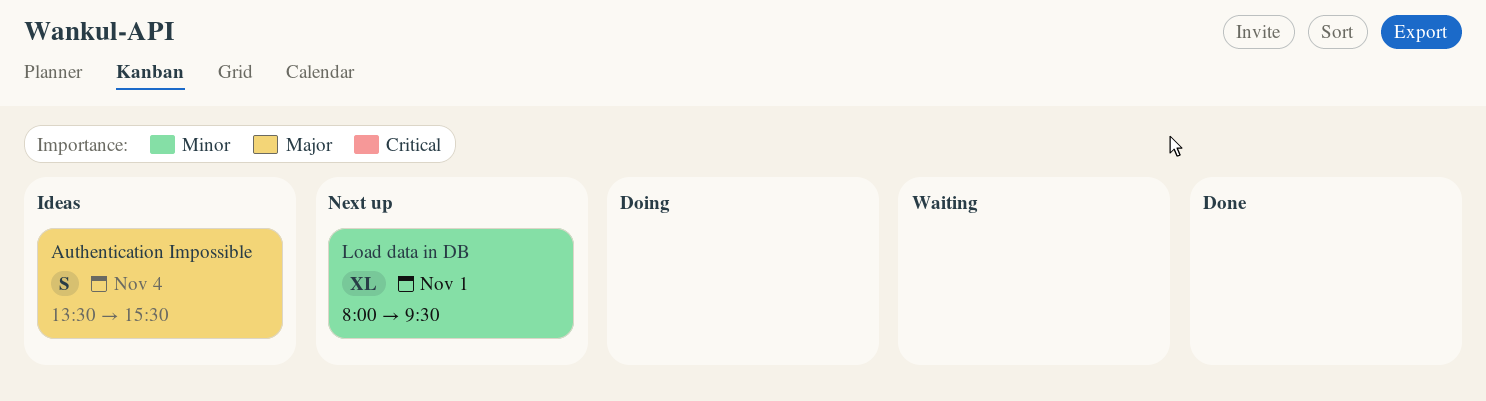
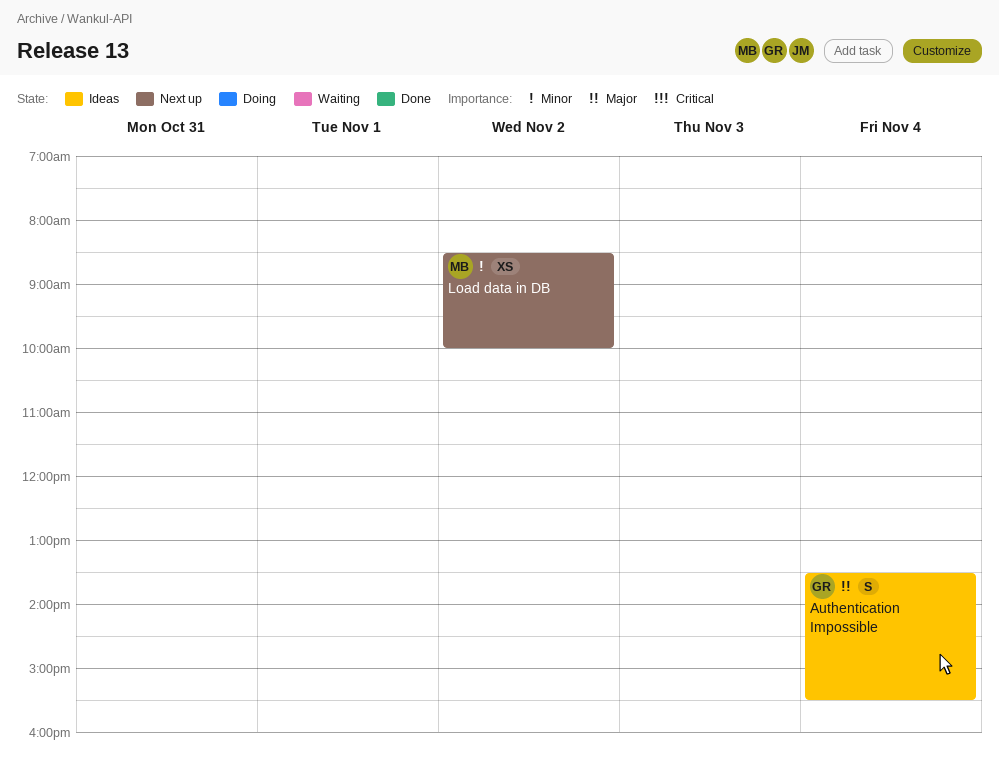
Load data in DB, estimate: XL -> XS
Load data in DB, day: Nov 1 -> Nov 2
Load data in DB, begins: 08:00 -> 08:30
Load data in DB, ends: 09:30 -> 10:00

